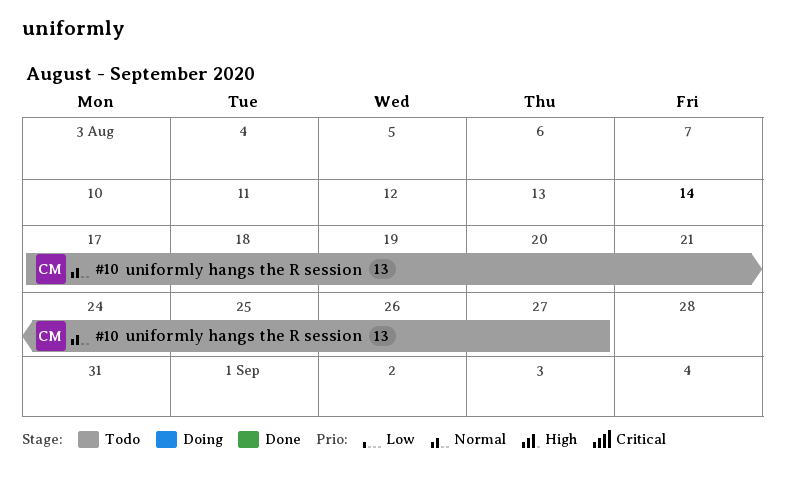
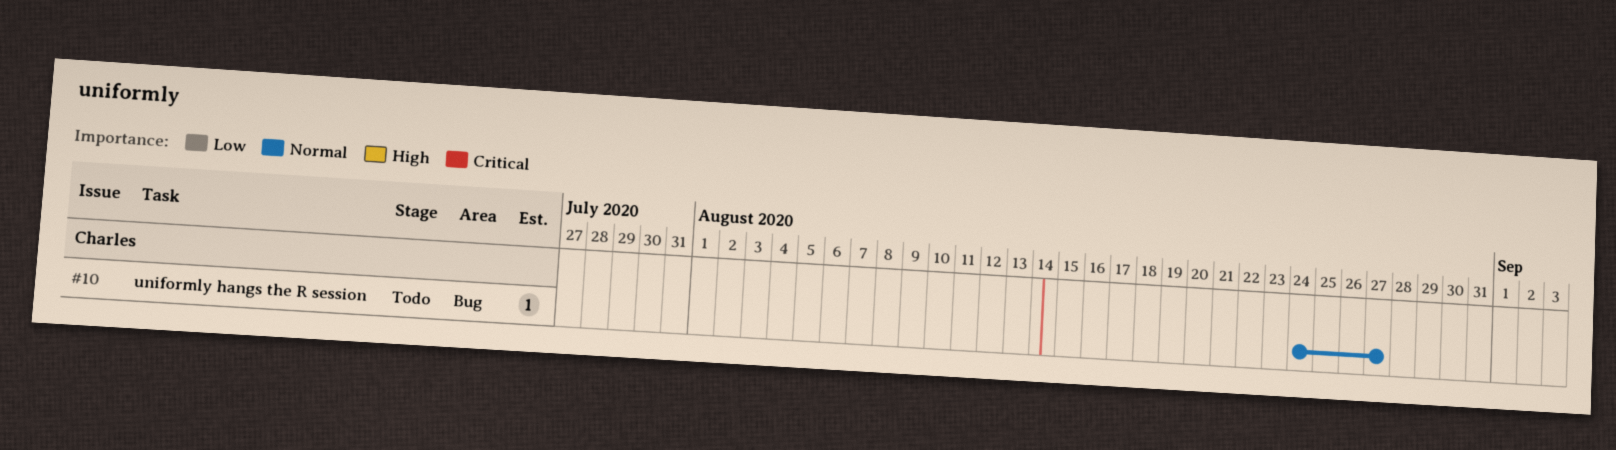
#10, estimate: 13 -> 1
#10, start: Aug 17 -> Aug 24

